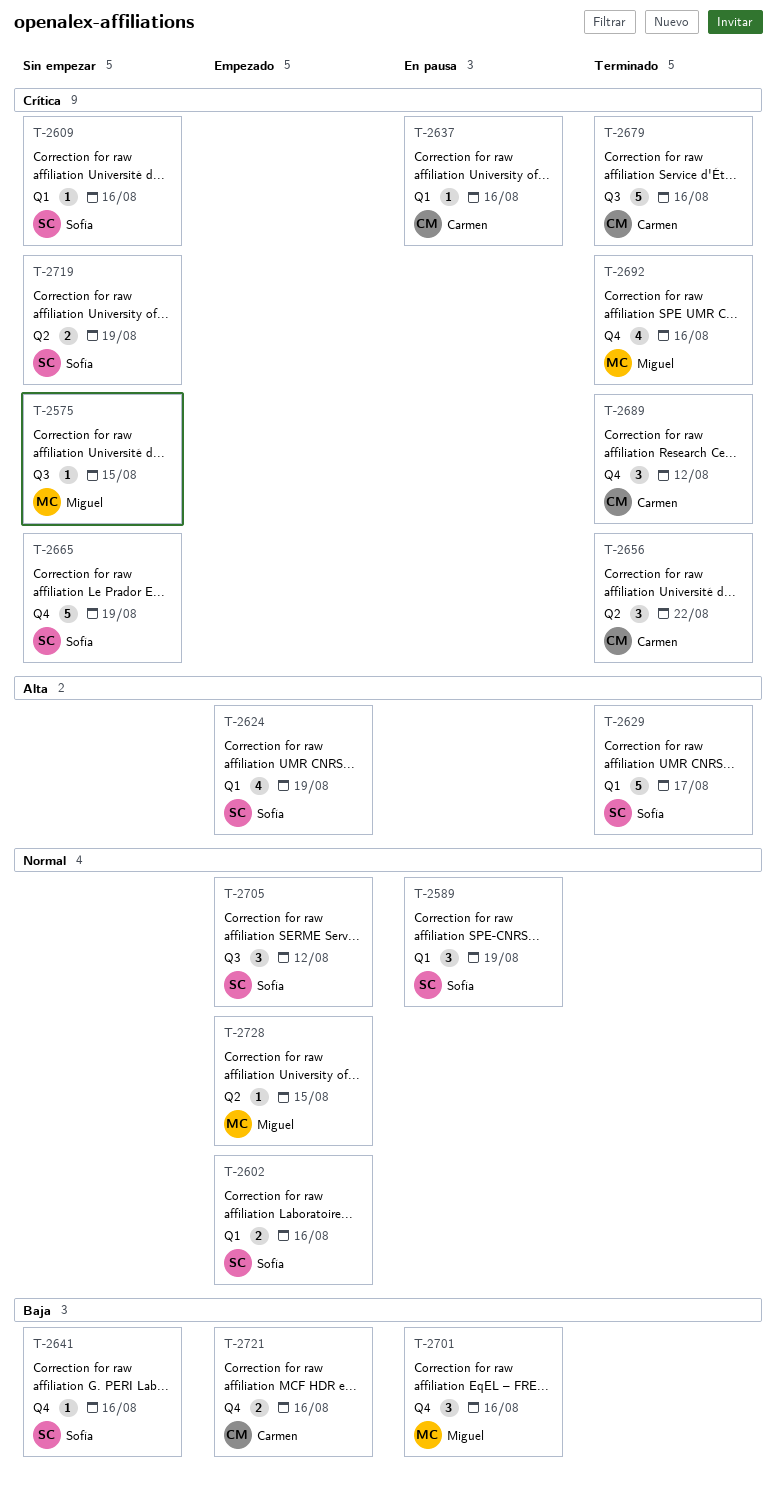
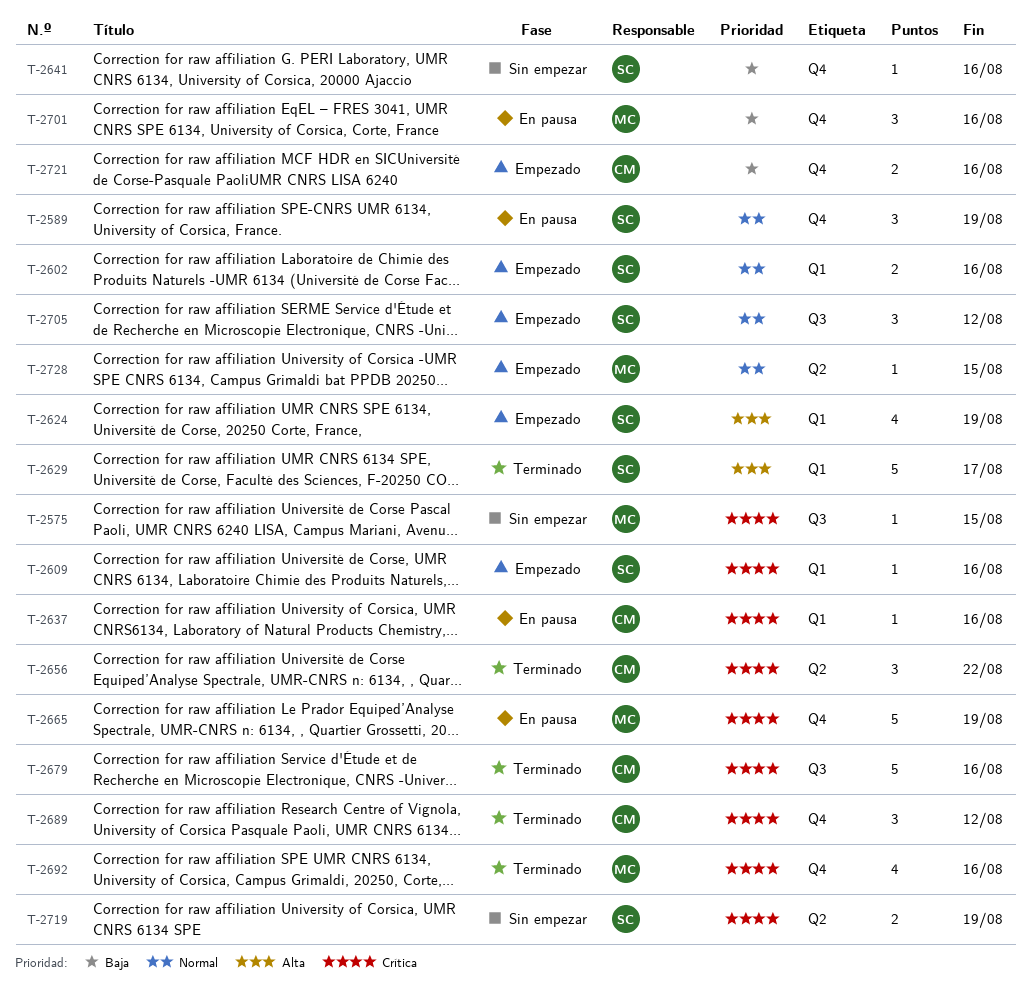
T-2589, label: Q1 -> Q4
T-2609, status: Sin empezar -> Empezado
T-2665, status: Sin empezar -> En pausa
T-2665, owner: Sofía -> Miguel

